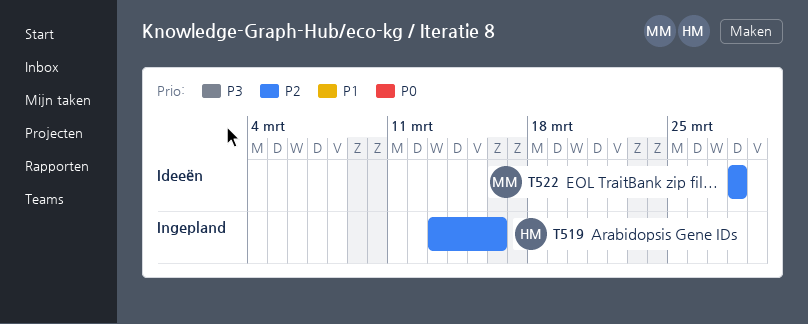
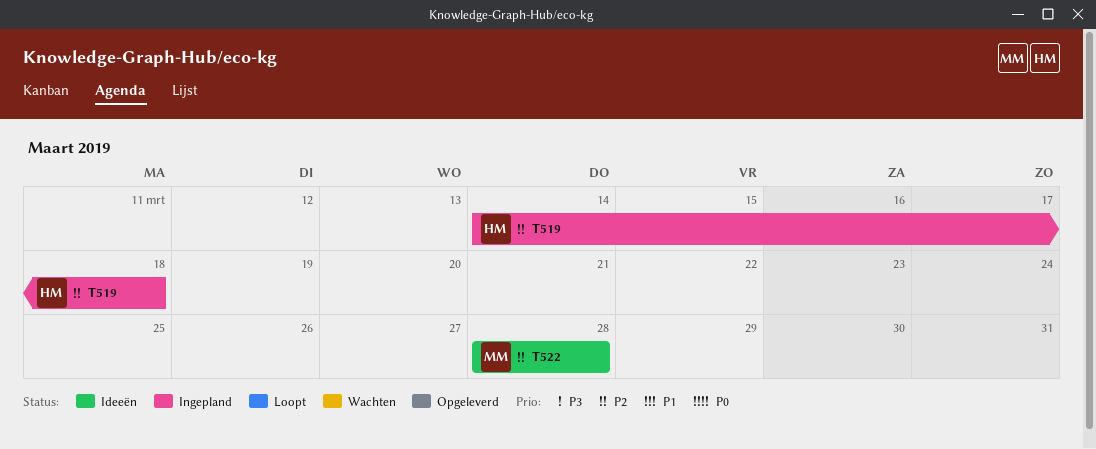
T519, start: Mar 13 -> Mar 14
T519, due: Mar 16 -> Mar 18

